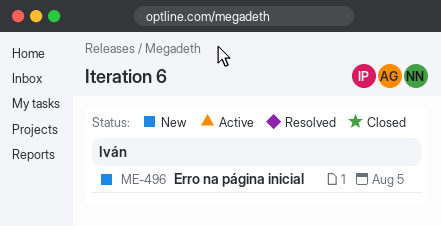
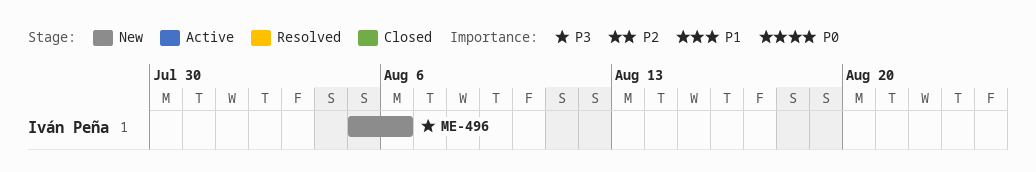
ME-496, due: Aug 5 -> Aug 6

